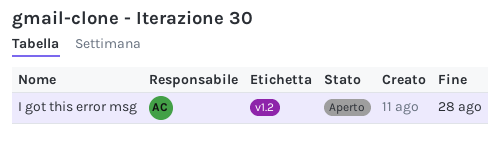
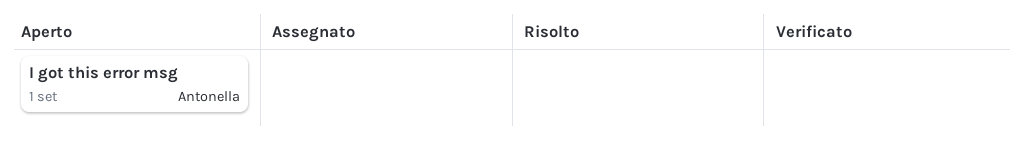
I got this error msg, due: Aug 28 -> Sep 1

